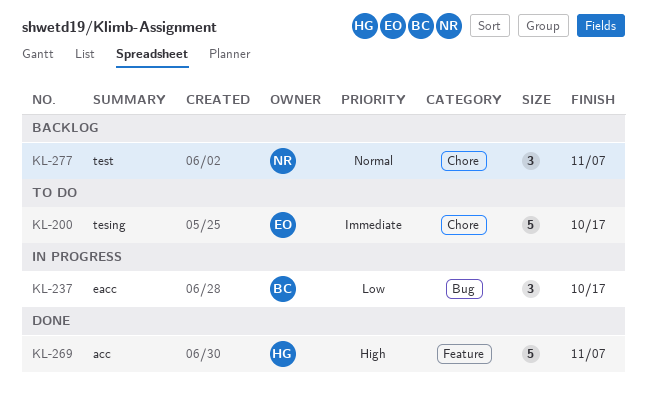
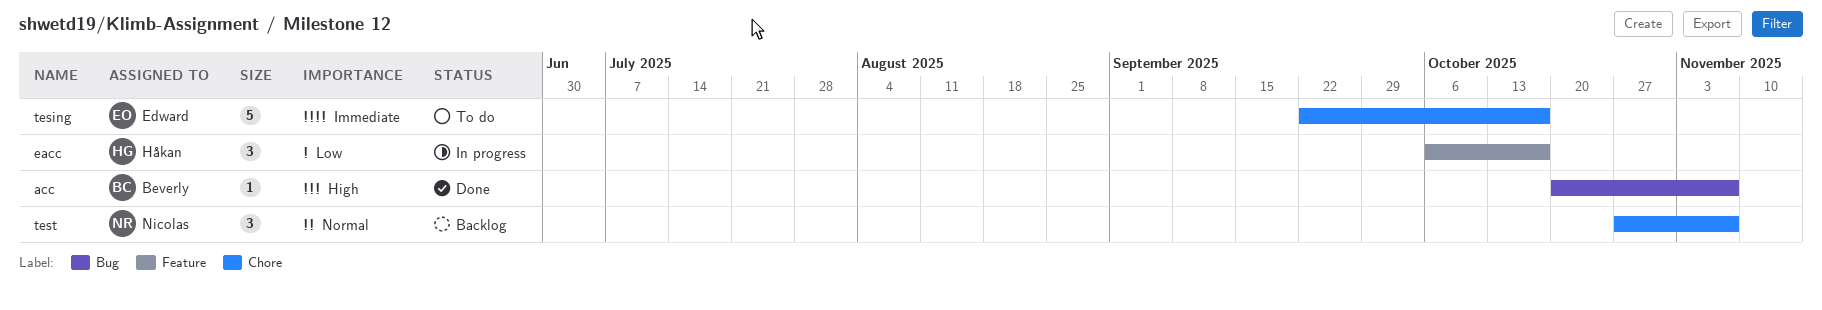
acc, owner: Håkan -> Beverly
acc, label: Feature -> Bug
acc, estimate: 5 -> 1
eacc, owner: Beverly -> Håkan
eacc, label: Bug -> Feature

